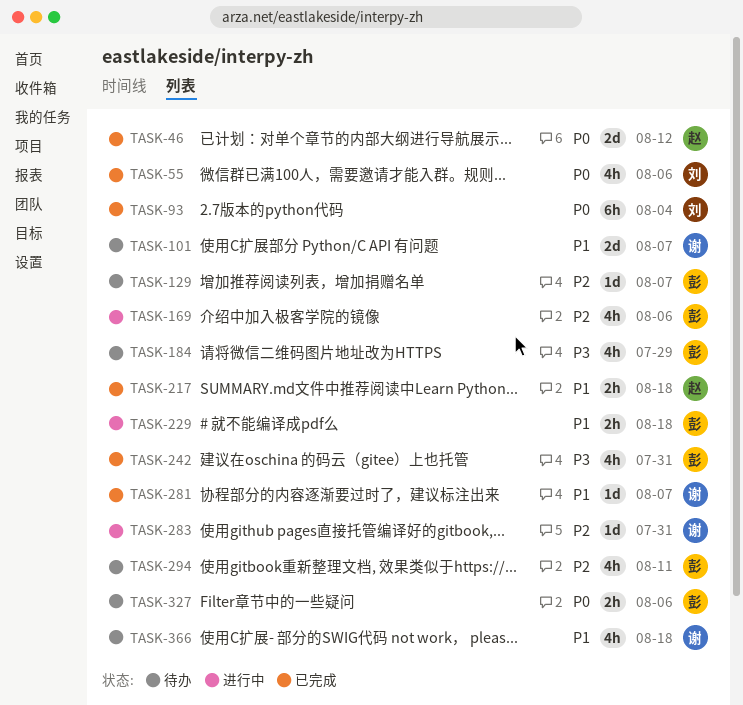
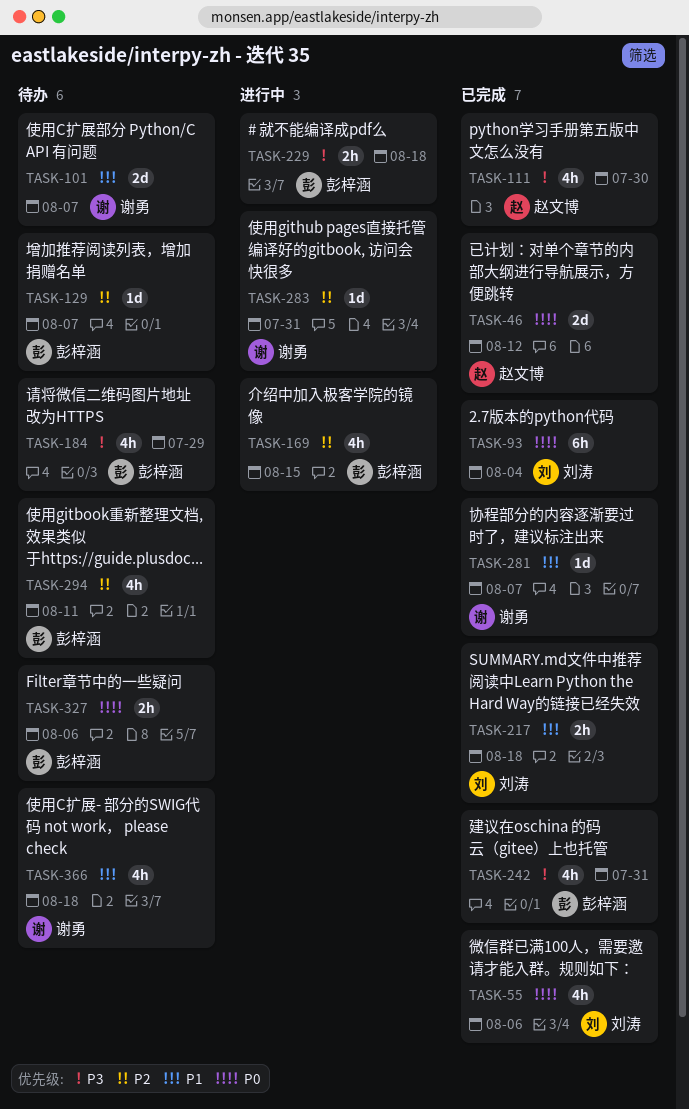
TASK-111: none -> present
TASK-169, due: Aug 6 -> Aug 15
TASK-217, owner: 赵文博 -> 刘涛
TASK-229, priority: P1 -> P3

